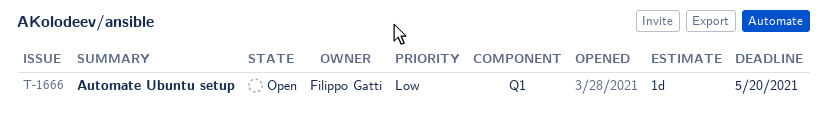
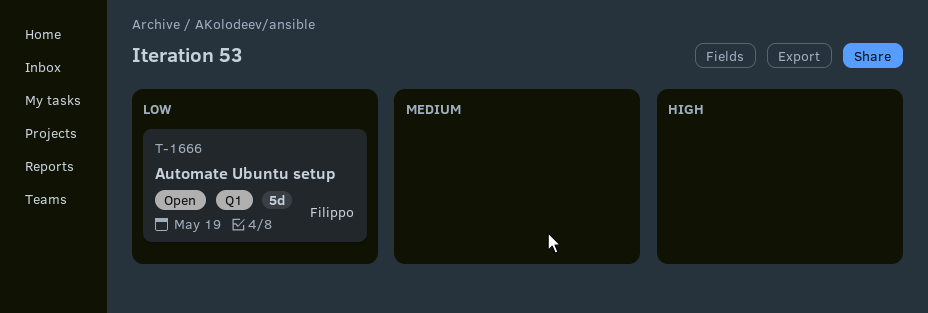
T-1666, estimate: 1d -> 5d
T-1666, due: May 20 -> May 19

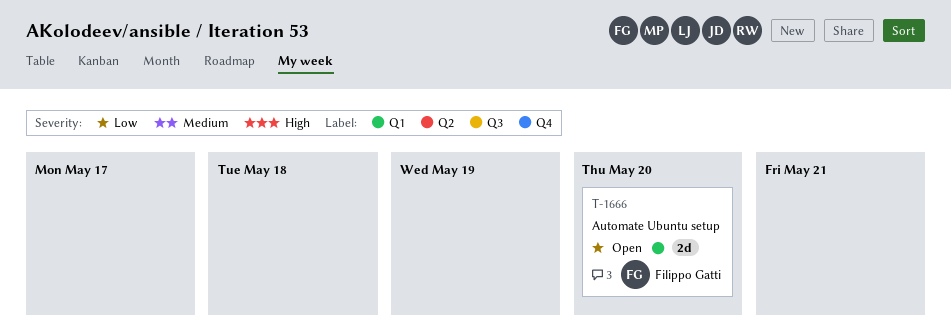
T-1666, estimate: 5d -> 2d
T-1666, due: May 19 -> May 20

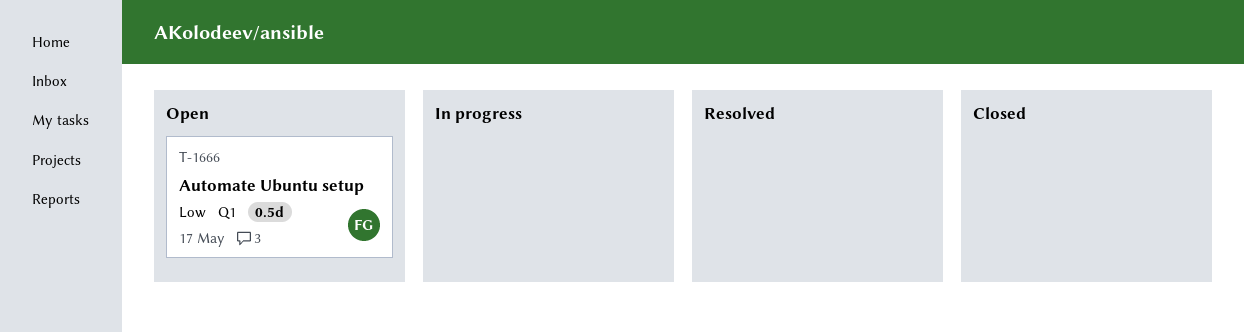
T-1666, estimate: 2d -> 0.5d
T-1666, due: May 20 -> May 17

